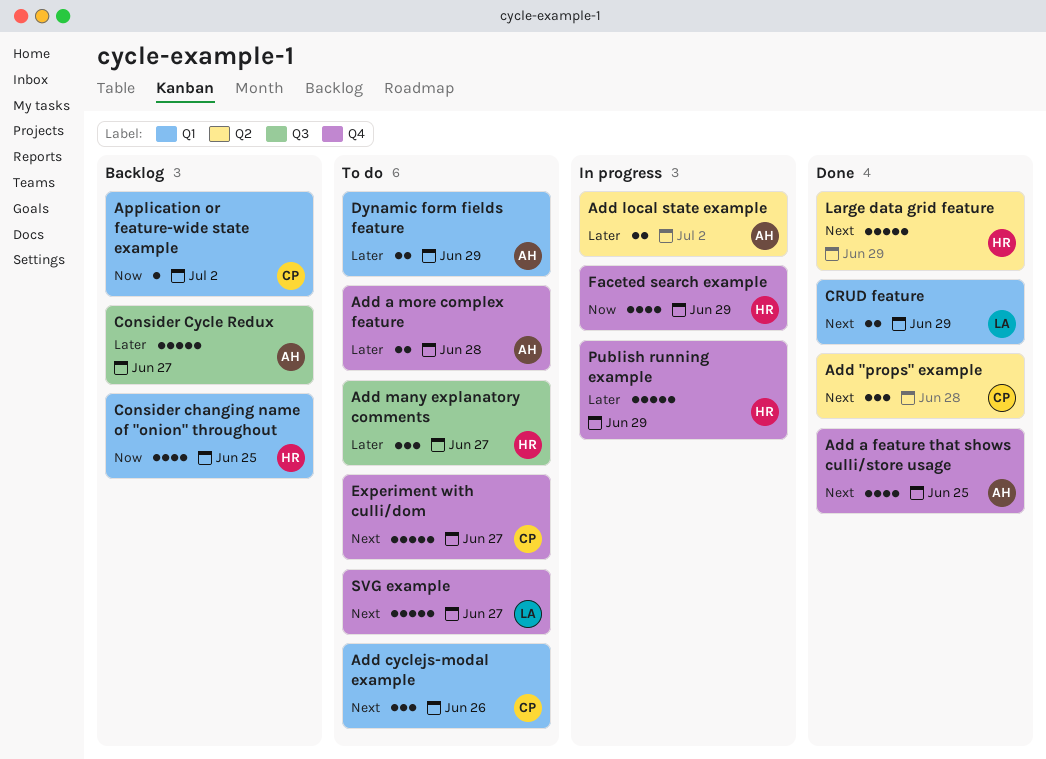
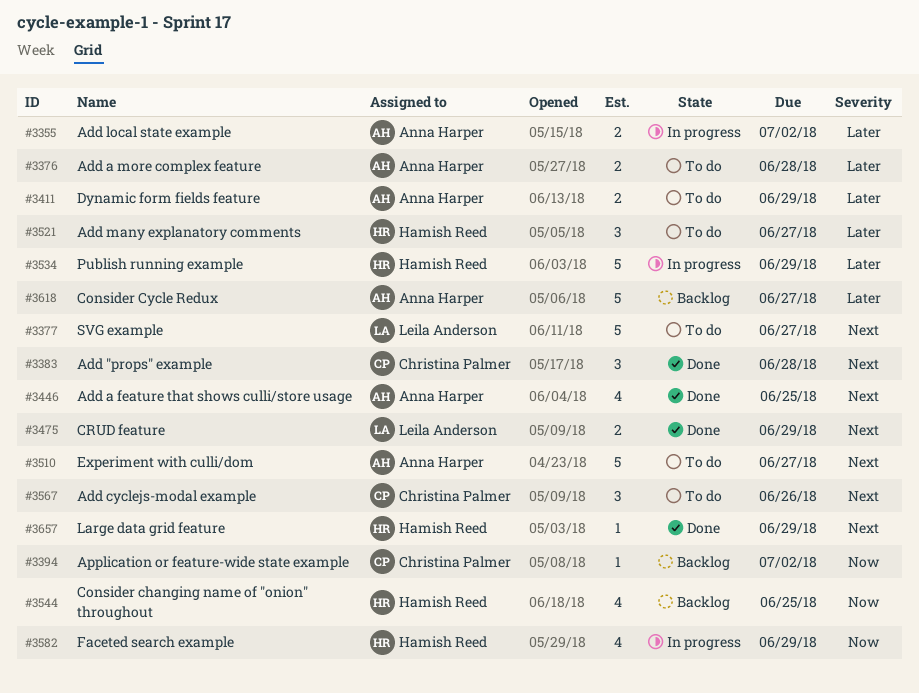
Experiment with culli/dom, owner: Christina Palmer -> Anna Harper
Large data grid feature, estimate: 5 -> 1

